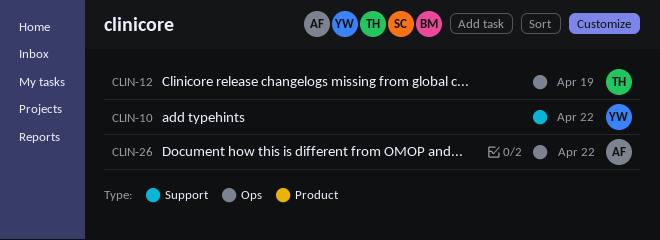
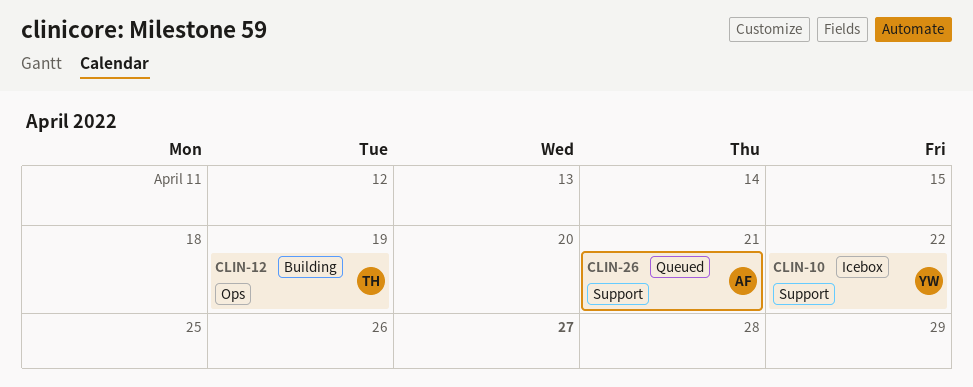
CLIN-26, label: Ops -> Support
CLIN-26, due: Apr 22 -> Apr 21

